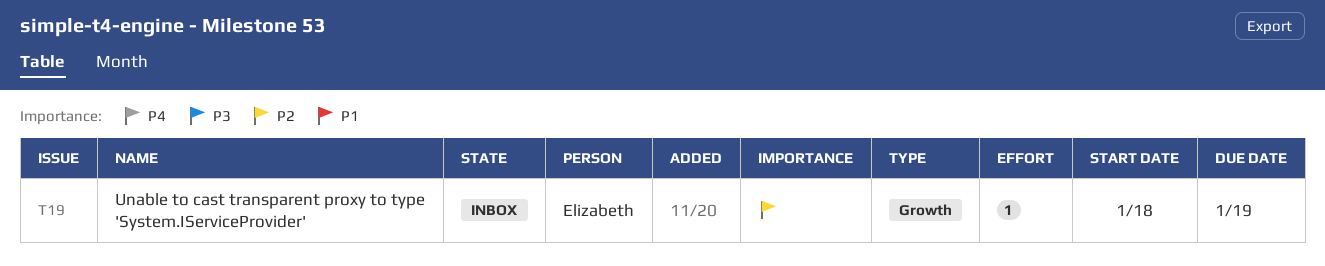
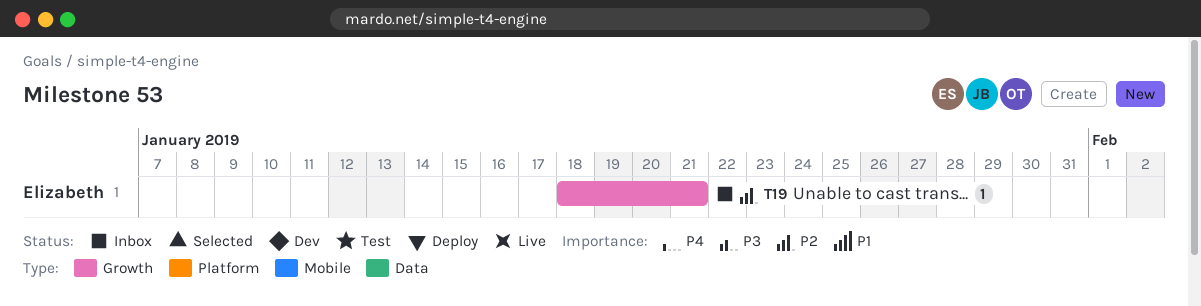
T19, due: Jan 19 -> Jan 21

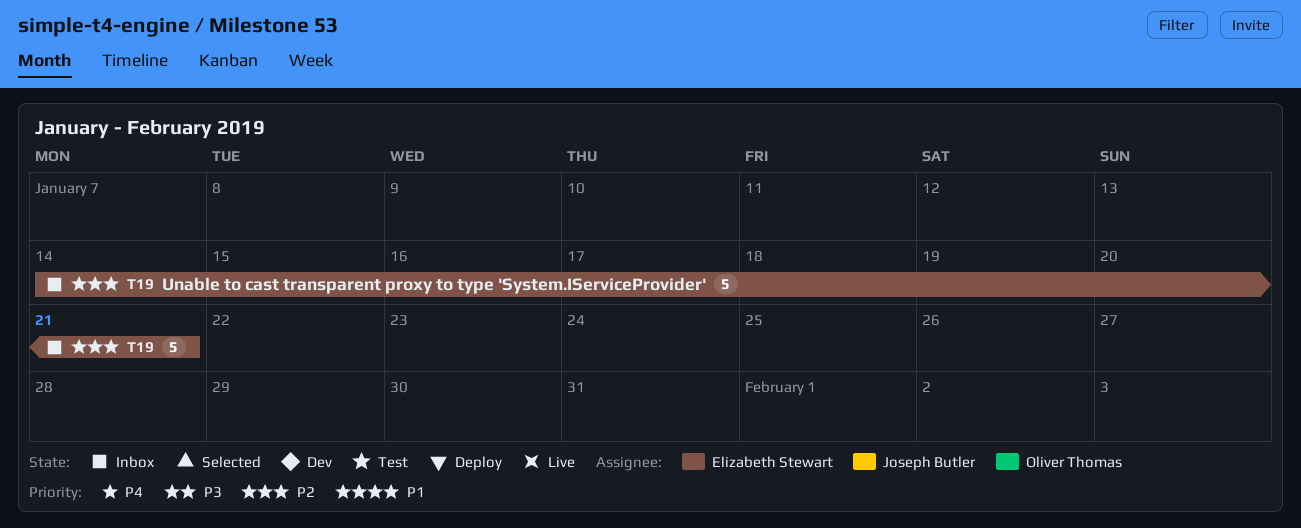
T19, estimate: 1 -> 5
T19, start: Jan 18 -> Jan 14

